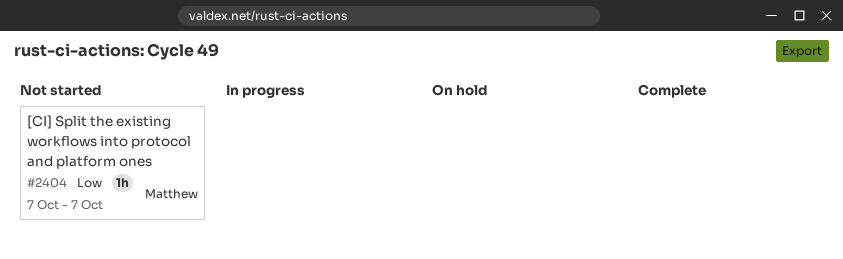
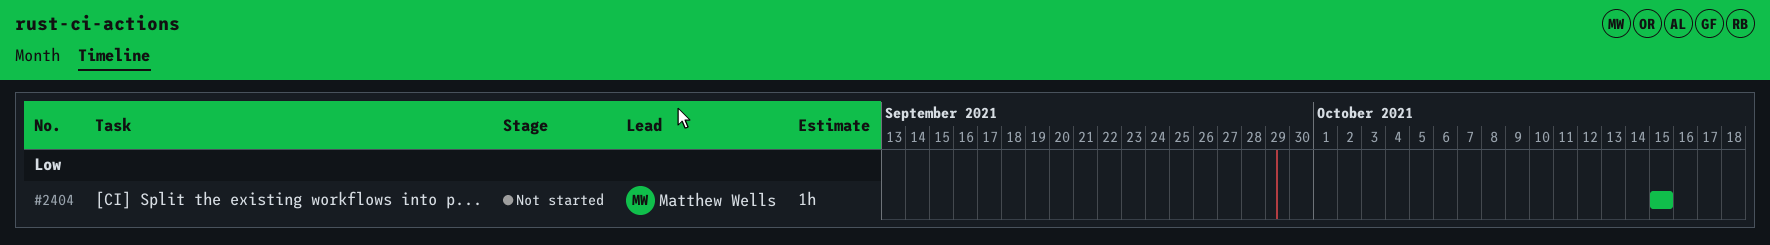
#2404, start: Oct 7 -> Oct 15
#2404, due: Oct 7 -> Oct 15

